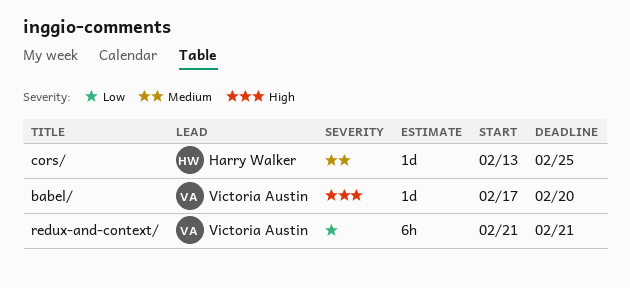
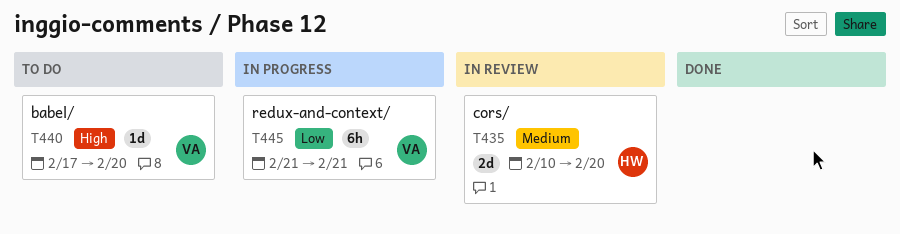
cors/, estimate: 1d -> 2d
cors/, start: Feb 13 -> Feb 10
cors/, due: Feb 25 -> Feb 20

